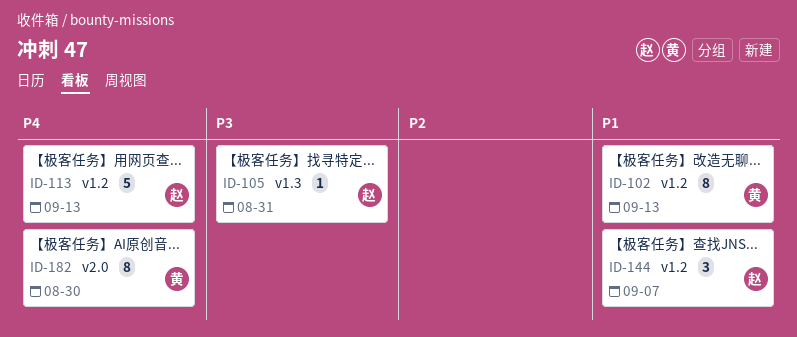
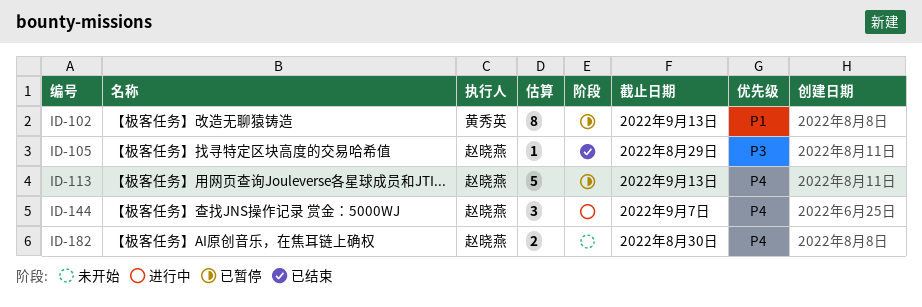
ID-105, due: Aug 31 -> Aug 29
ID-144, priority: P1 -> P4
ID-182, owner: 黄秀英 -> 赵晓燕
ID-182, estimate: 8 -> 2

